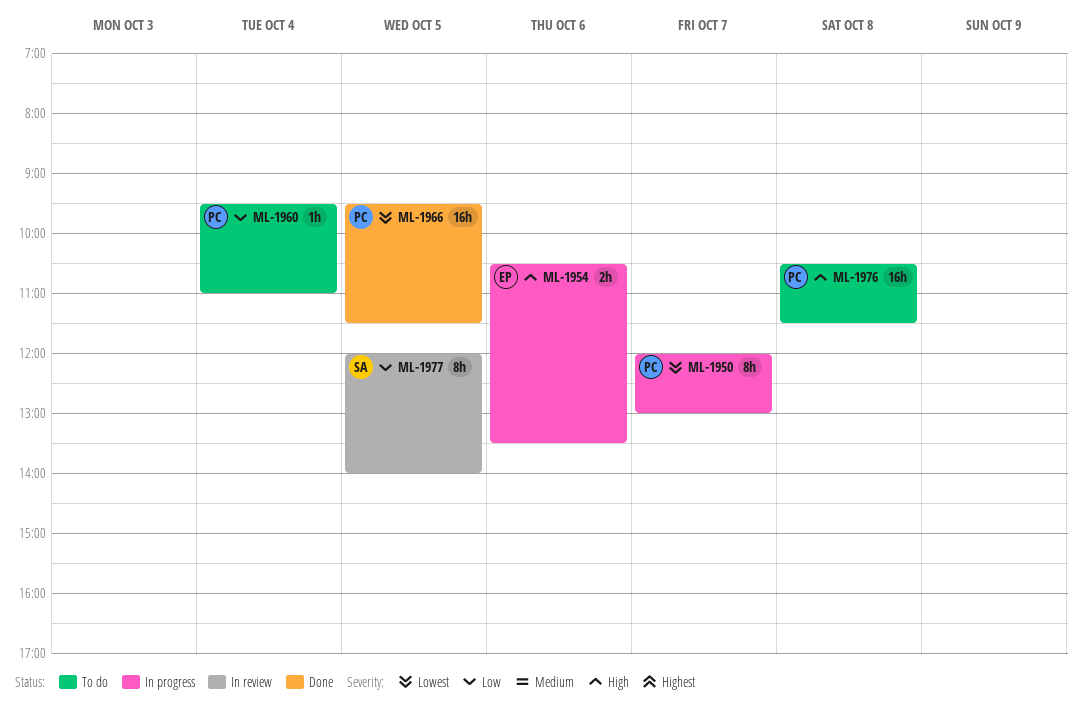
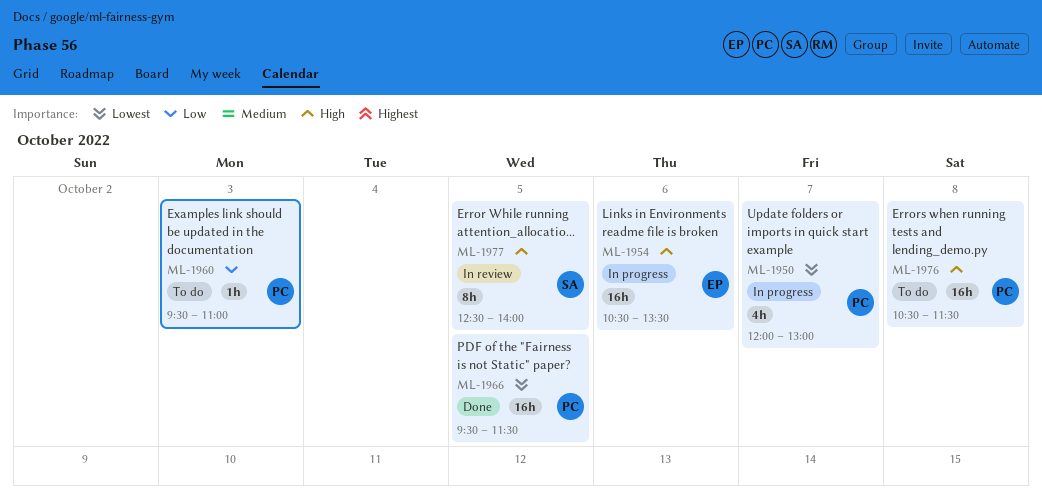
ML-1950, estimate: 8h -> 4h
ML-1954, estimate: 2h -> 16h
ML-1960, day: Oct 4 -> Oct 3
ML-1977, priority: Low -> High
ML-1977, begins: 12:00 -> 12:30

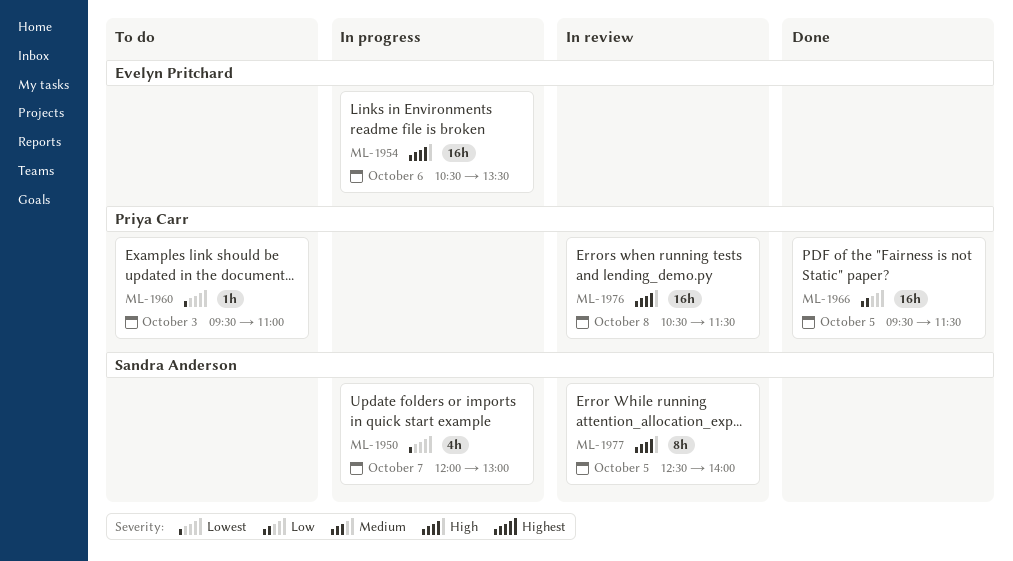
ML-1950, owner: Priya Carr -> Sandra Anderson
ML-1960, priority: Low -> Lowest
ML-1966, priority: Lowest -> Low
ML-1976, status: To do -> In review

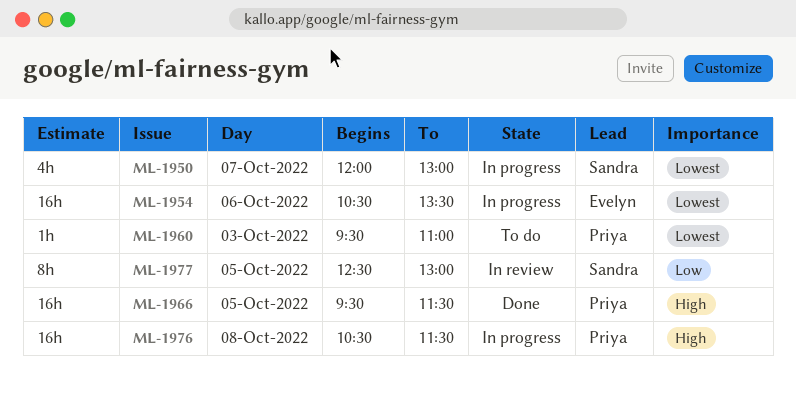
ML-1954, priority: High -> Lowest
ML-1966, priority: Low -> High
ML-1976, status: In review -> In progress
ML-1977, priority: High -> Low
ML-1977, ends: 14:00 -> 13:00

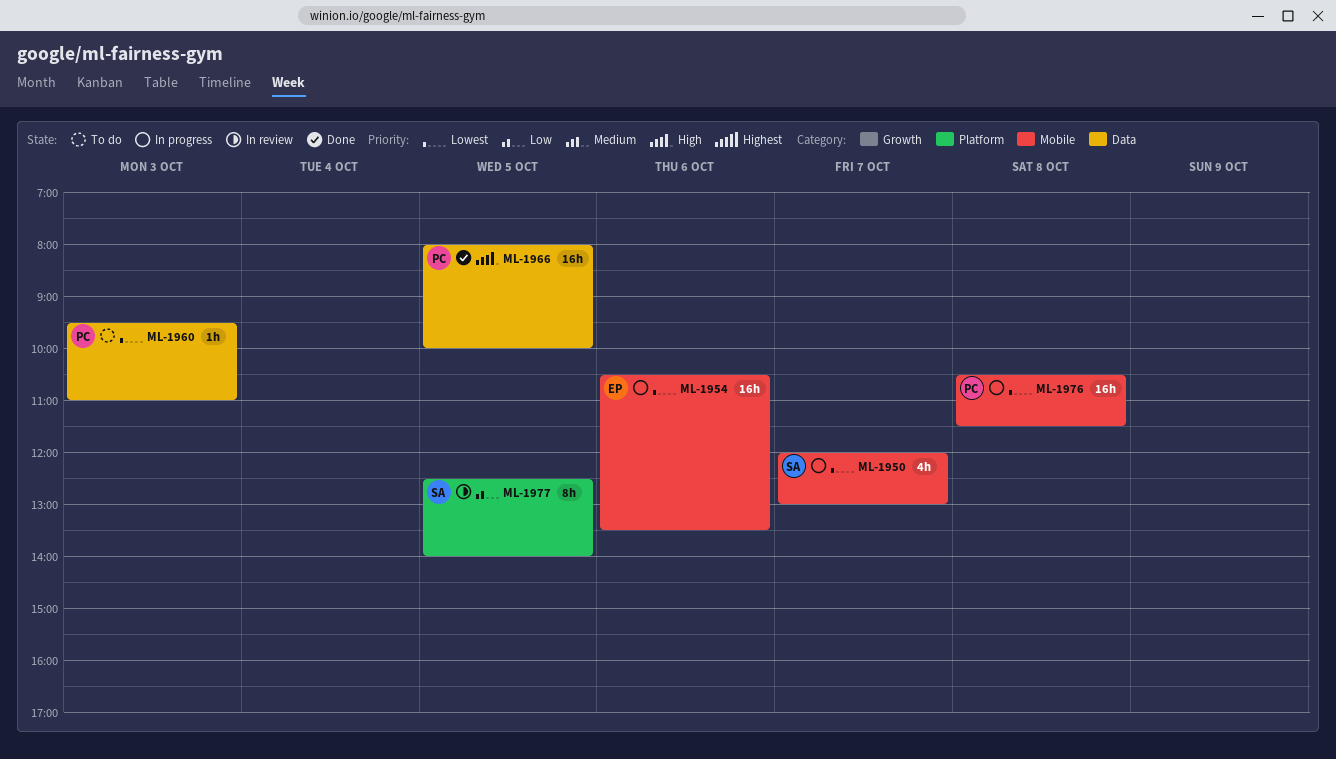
ML-1966, begins: 09:30 -> 08:00
ML-1966, ends: 11:30 -> 10:00
ML-1976, priority: High -> Lowest
ML-1977, ends: 13:00 -> 14:00

